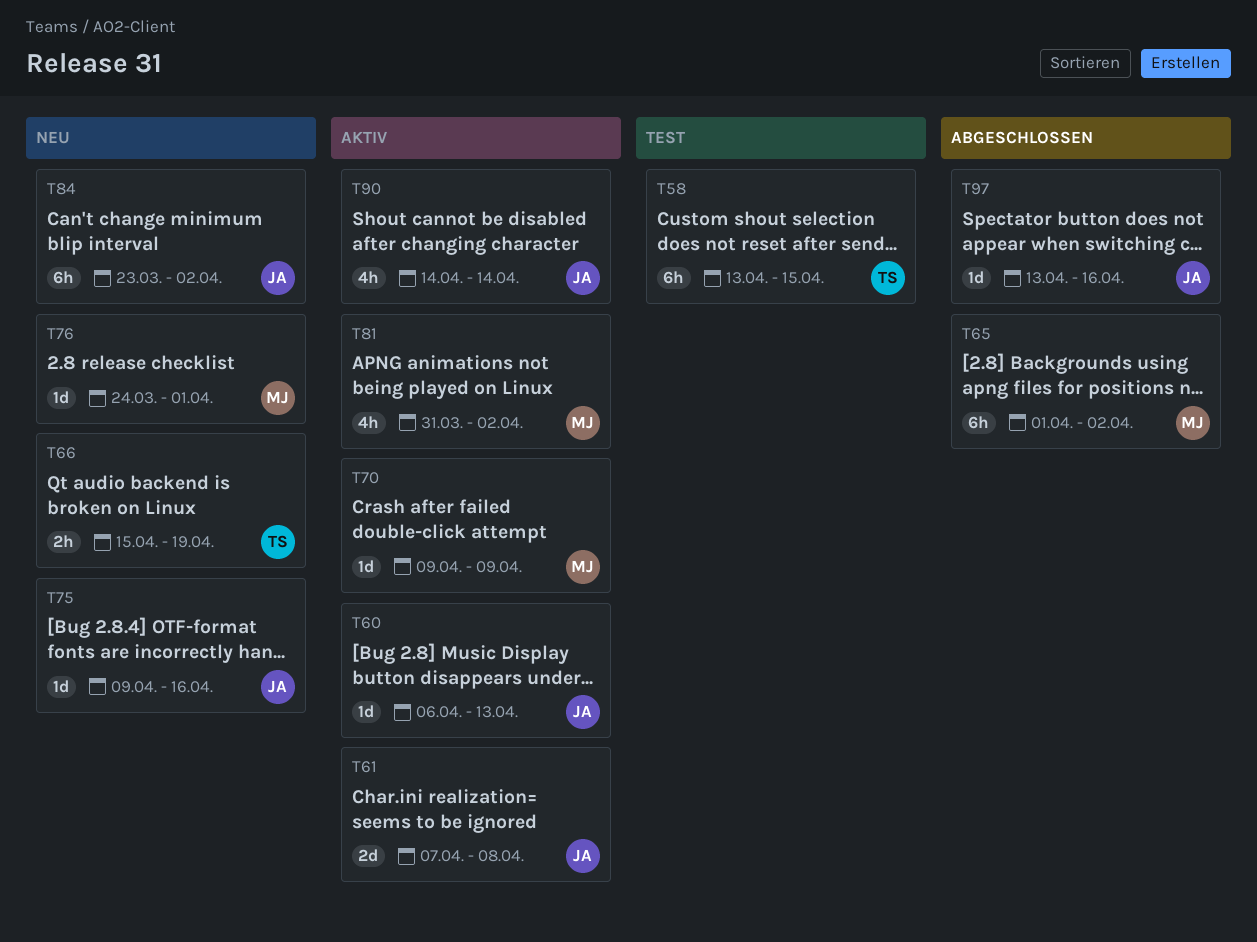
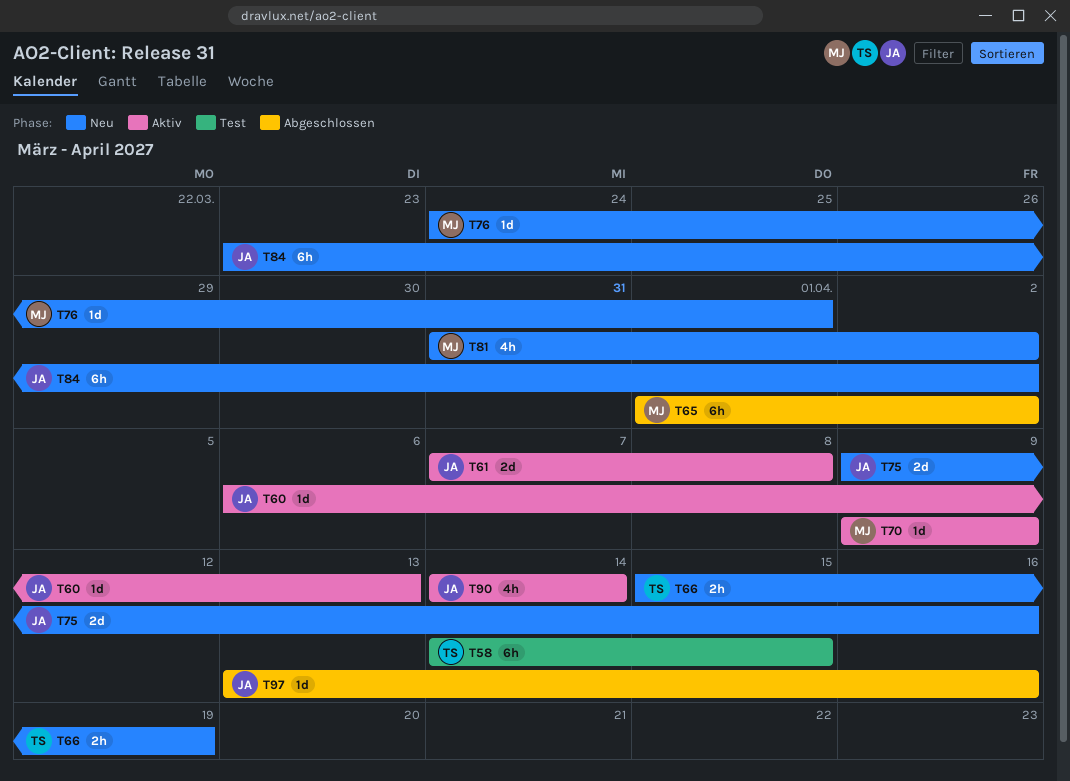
T58, start: Apr 13 -> Apr 14
T75, estimate: 1d -> 2d
T81, status: Aktiv -> Neu

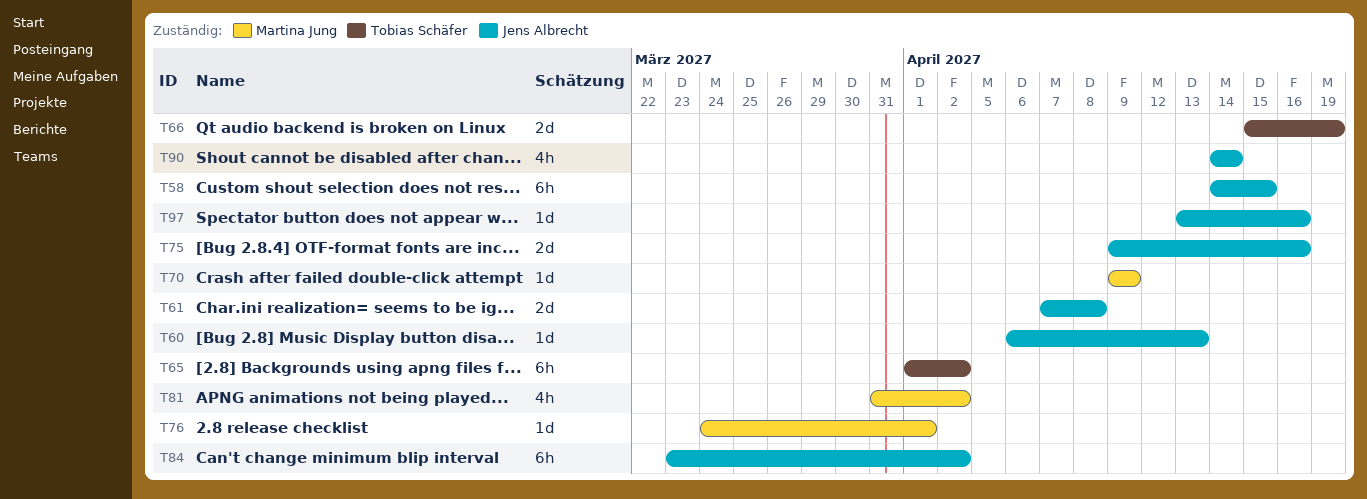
T58, owner: Tobias Schäfer -> Jens Albrecht
T65, owner: Martina Jung -> Tobias Schäfer
T66, estimate: 2h -> 2d

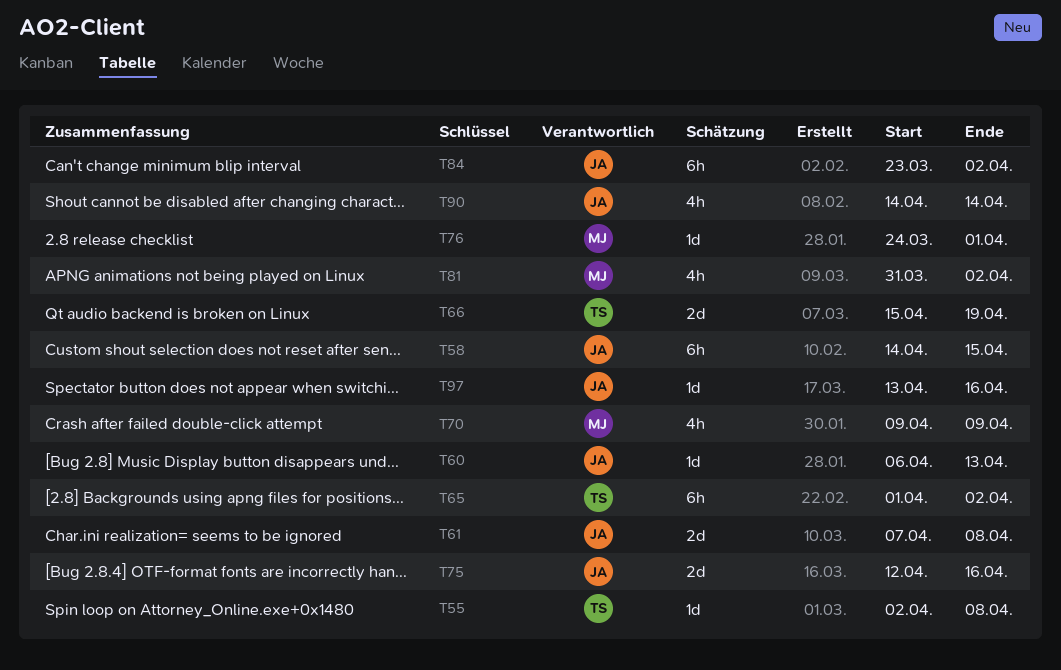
T55: none -> present
T70, estimate: 1d -> 4h
T75, start: Apr 9 -> Apr 12

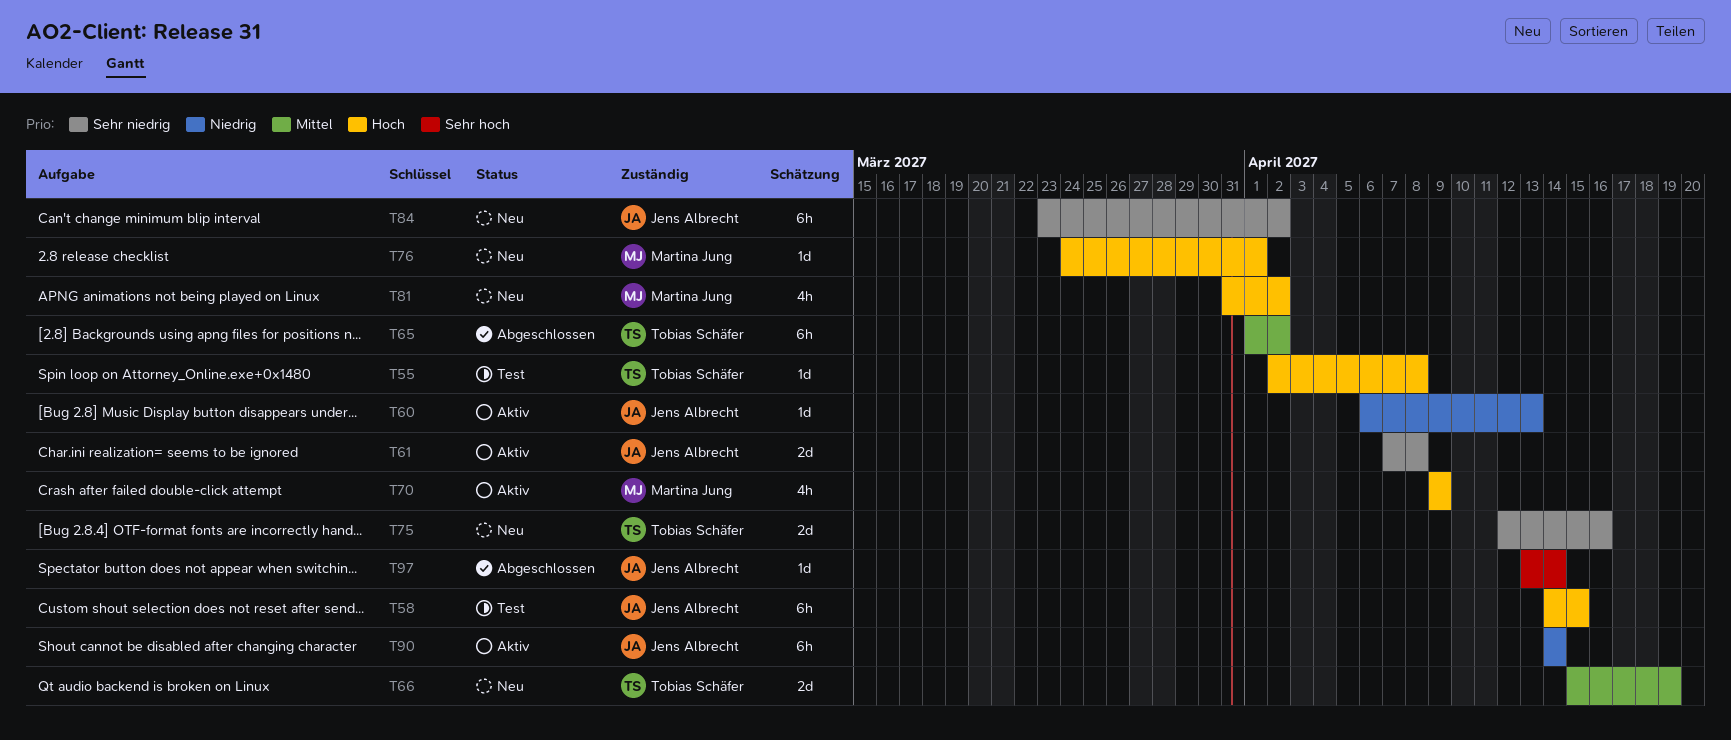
T75, owner: Jens Albrecht -> Tobias Schäfer
T90, estimate: 4h -> 6h
T97, due: Apr 16 -> Apr 14

